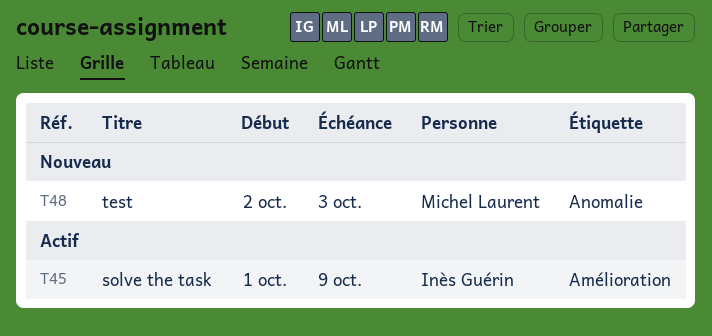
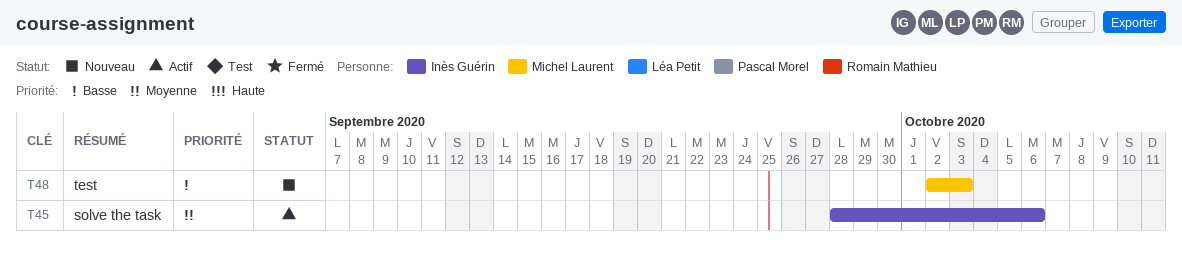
T45, start: Oct 1 -> Sep 28
T45, due: Oct 9 -> Oct 6

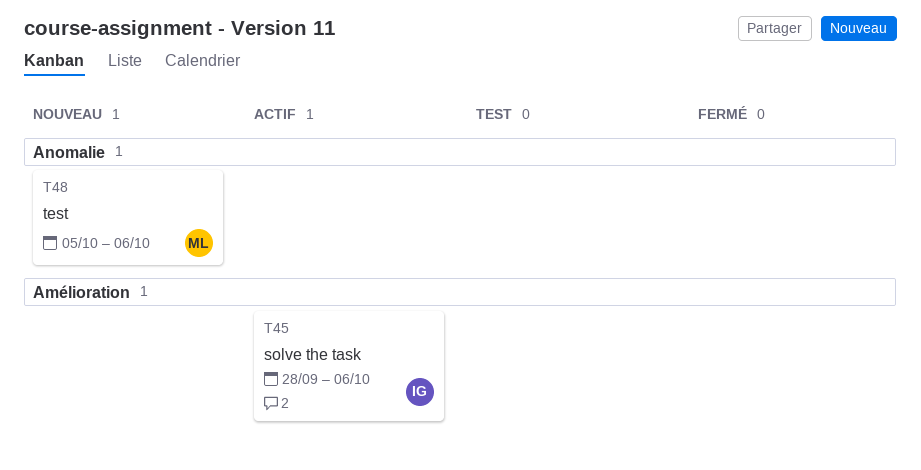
T48, start: Oct 2 -> Oct 5
T48, due: Oct 3 -> Oct 6

